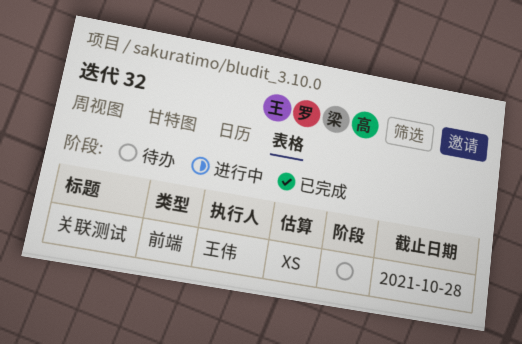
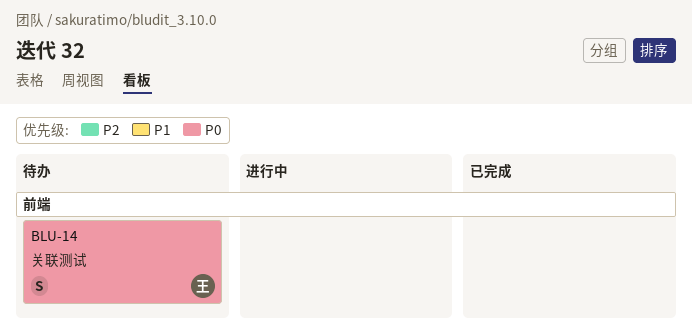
关联测试, estimate: XS -> S

